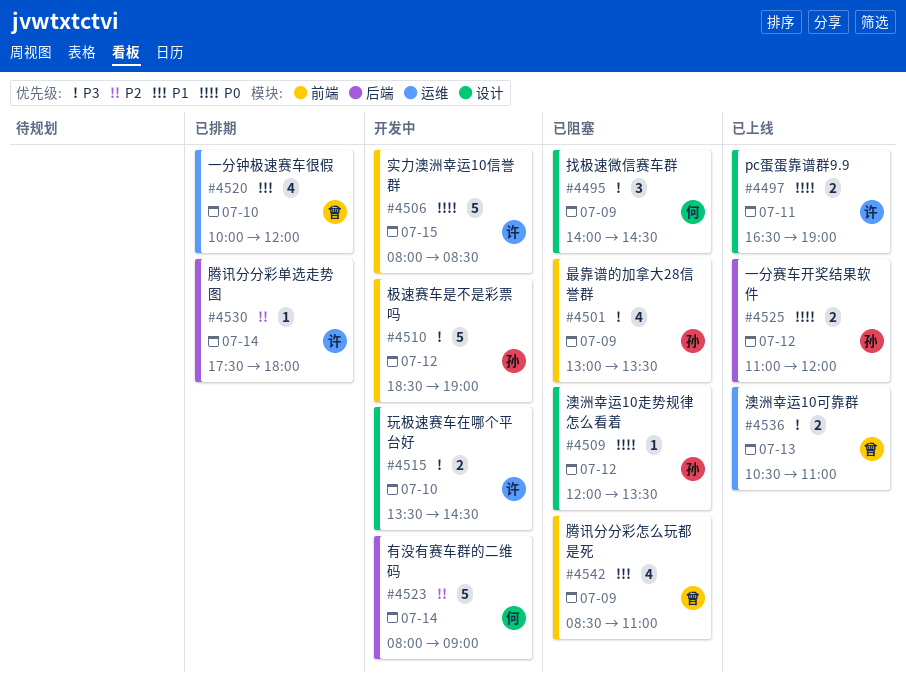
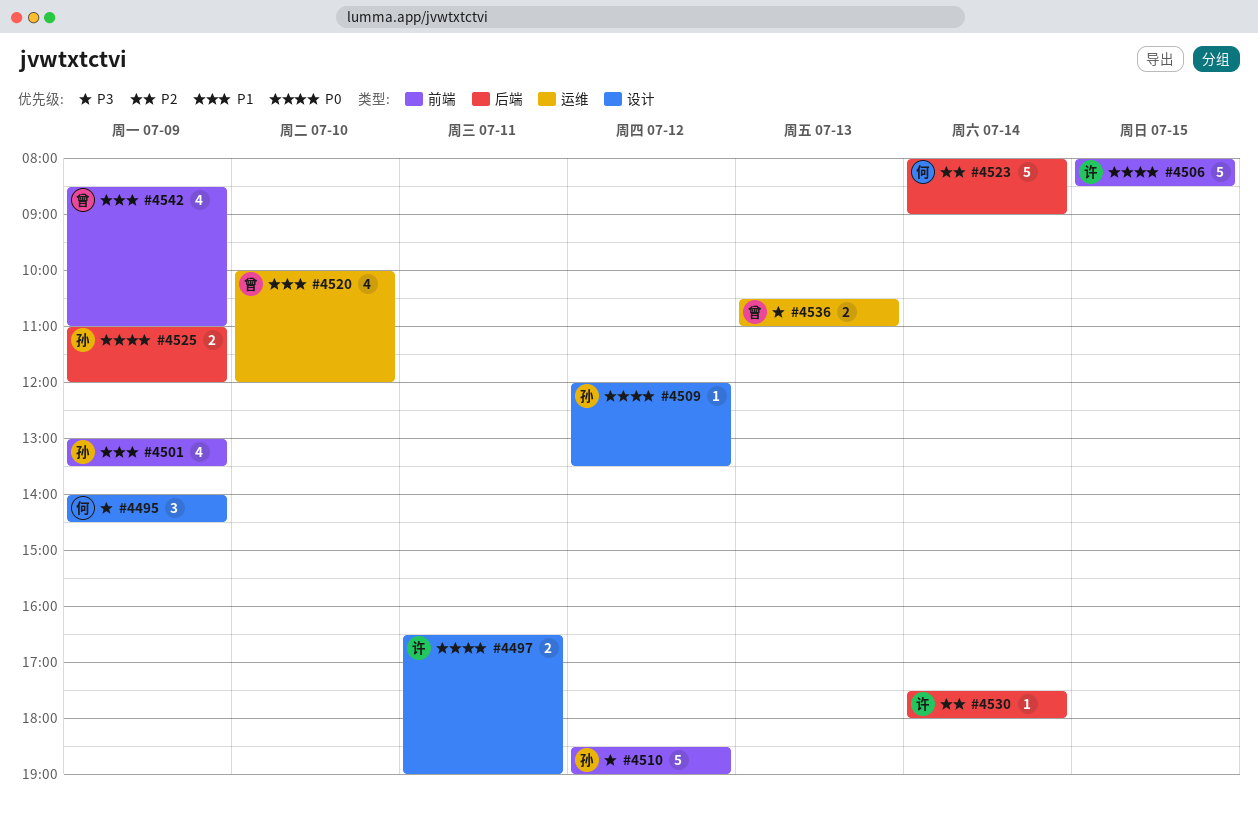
#4501, priority: P3 -> P1
#4515: present -> none
#4525, day: Jul 12 -> Jul 9

